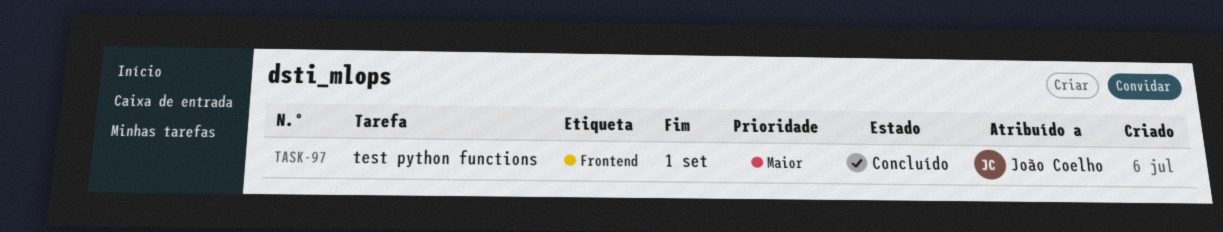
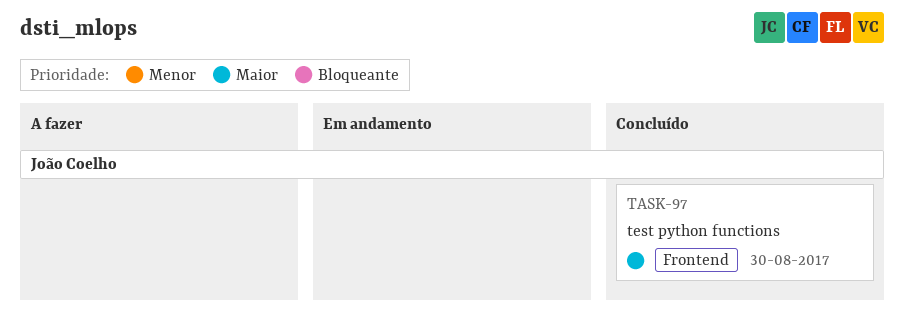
TASK-97, due: Sep 1 -> Aug 30

